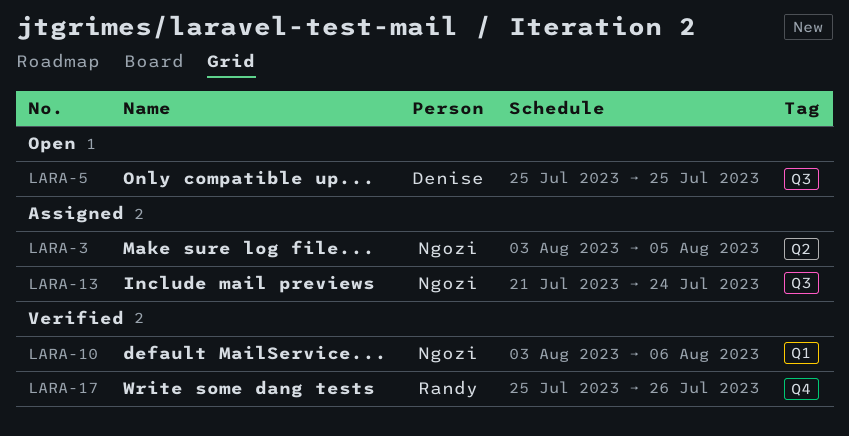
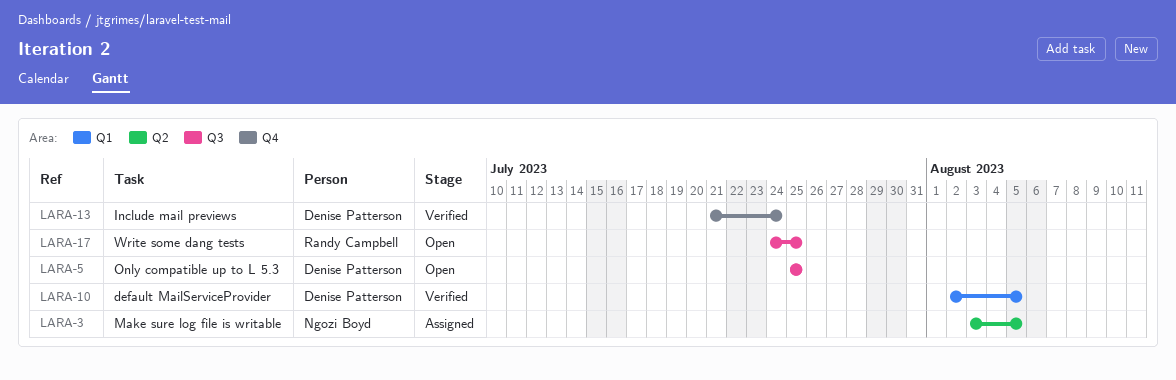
LARA-10, owner: Ngozi Boyd -> Denise Patterson
LARA-10, start: Aug 3 -> Aug 2
LARA-10, due: Aug 6 -> Aug 5
LARA-13, status: Assigned -> Verified
LARA-13, owner: Ngozi Boyd -> Denise Patterson
LARA-13, label: Q3 -> Q4
LARA-17, status: Verified -> Open
LARA-17, label: Q4 -> Q3
LARA-17, start: Jul 25 -> Jul 24
LARA-17, due: Jul 26 -> Jul 25

